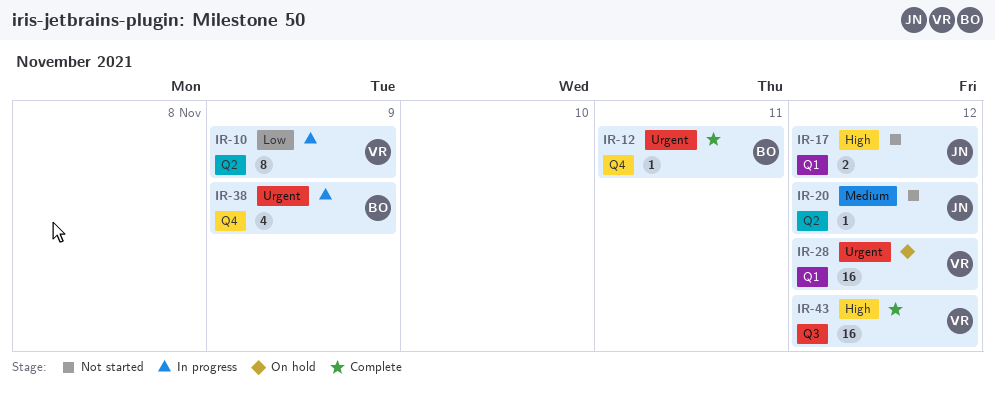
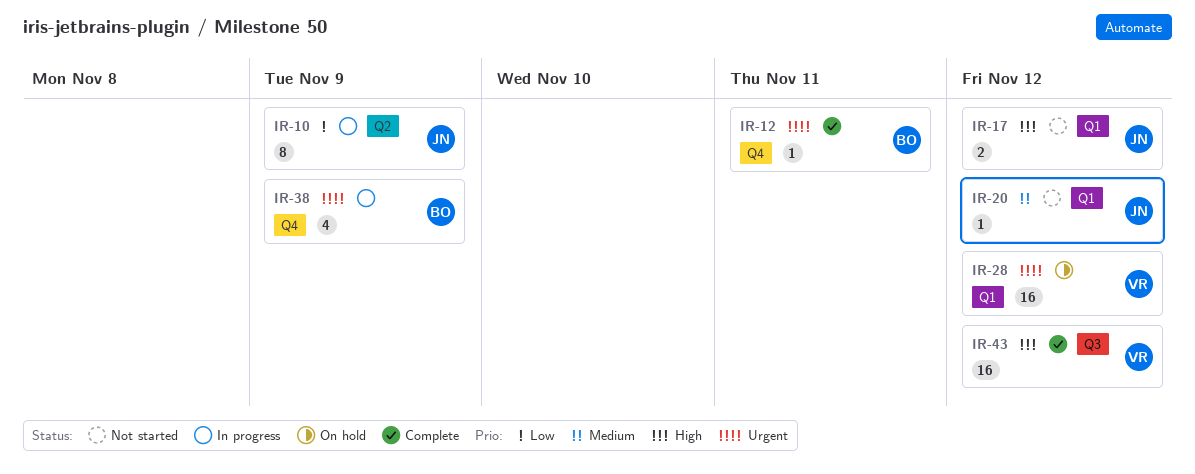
IR-10, owner: VR -> JN
IR-20, label: Q2 -> Q1

